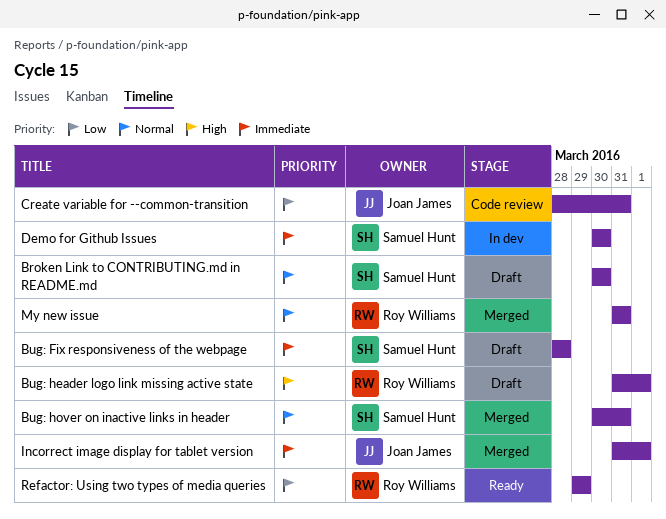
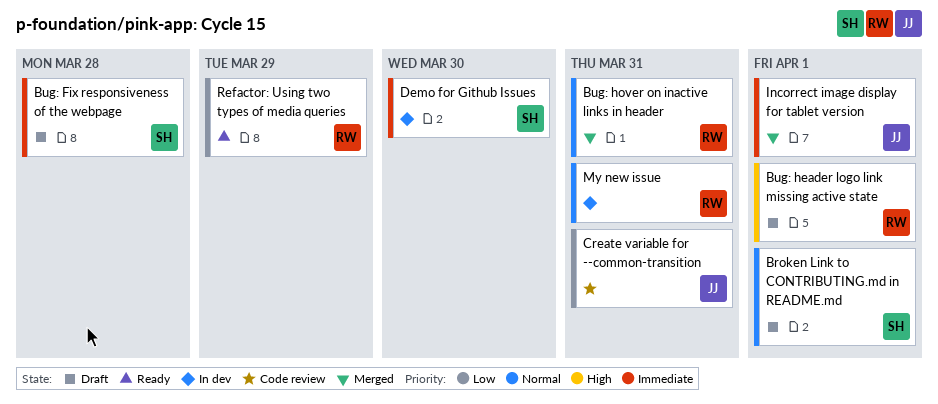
Broken Link to CONTRIBUTING.md in README.md, due: Mar 30 -> Apr 1
Bug: hover on inactive links in header, owner: Samuel Hunt -> Roy Williams
My new issue, status: Merged -> In dev

